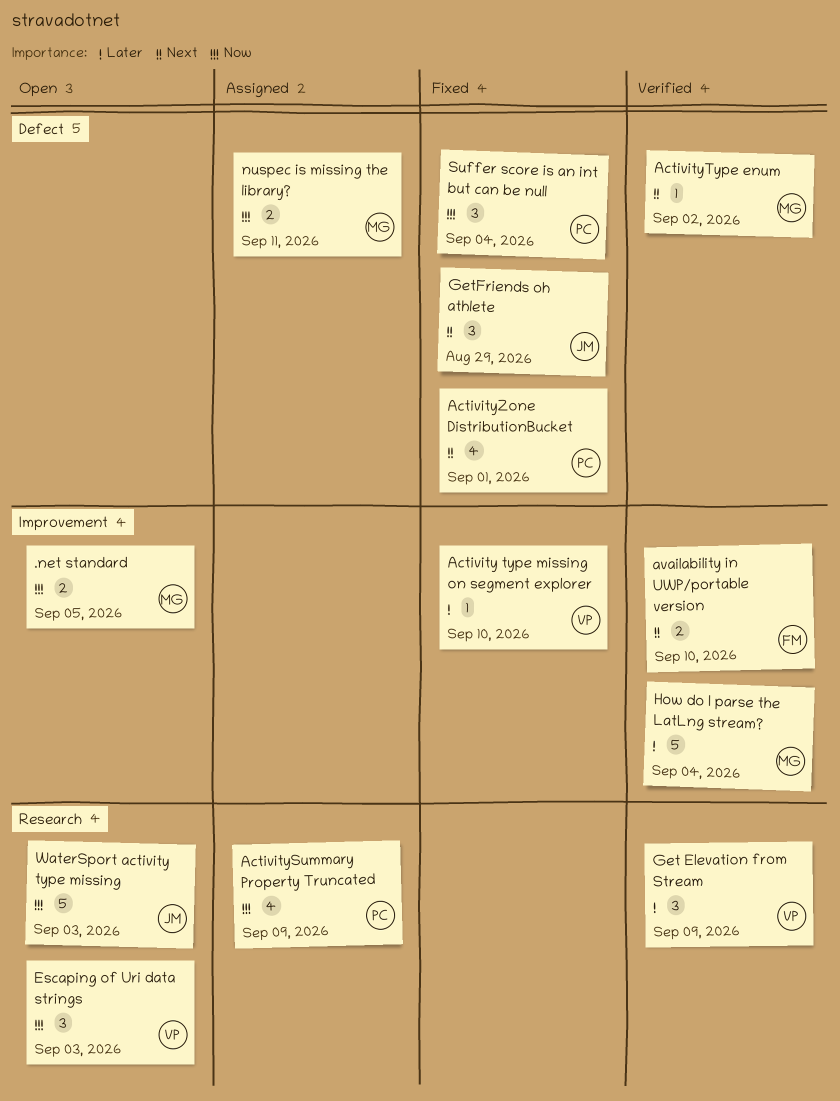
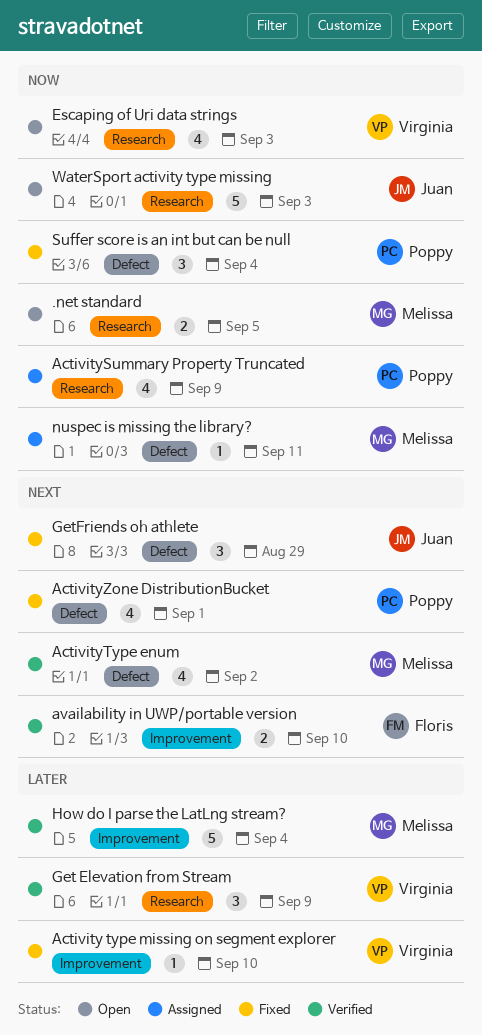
.net standard, label: Improvement -> Research
ActivityType enum, estimate: 1 -> 4
Escaping of Uri data strings, estimate: 3 -> 4
nuspec is missing the library?, estimate: 2 -> 1

